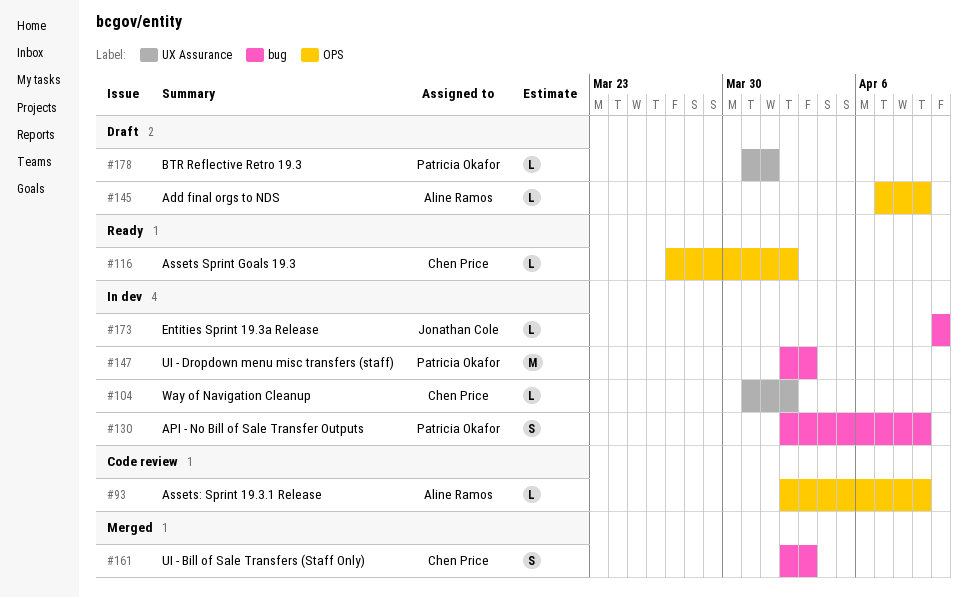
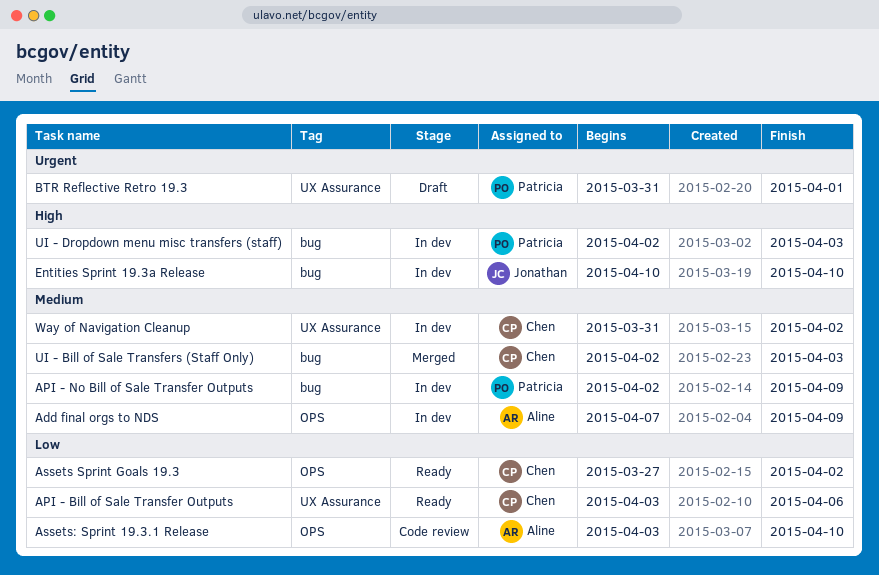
Add final orgs to NDS, status: Draft -> In dev
API - Bill of Sale Transfer Outputs: none -> present
Assets: Sprint 19.3.1 Release, start: Apr 2 -> Apr 3
Assets: Sprint 19.3.1 Release, due: Apr 9 -> Apr 10

